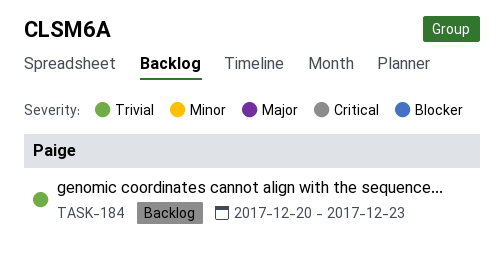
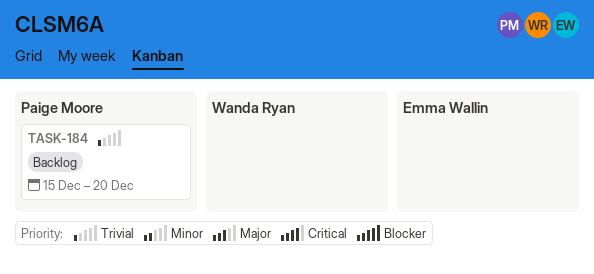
TASK-184, start: Dec 20 -> Dec 15
TASK-184, due: Dec 23 -> Dec 20

